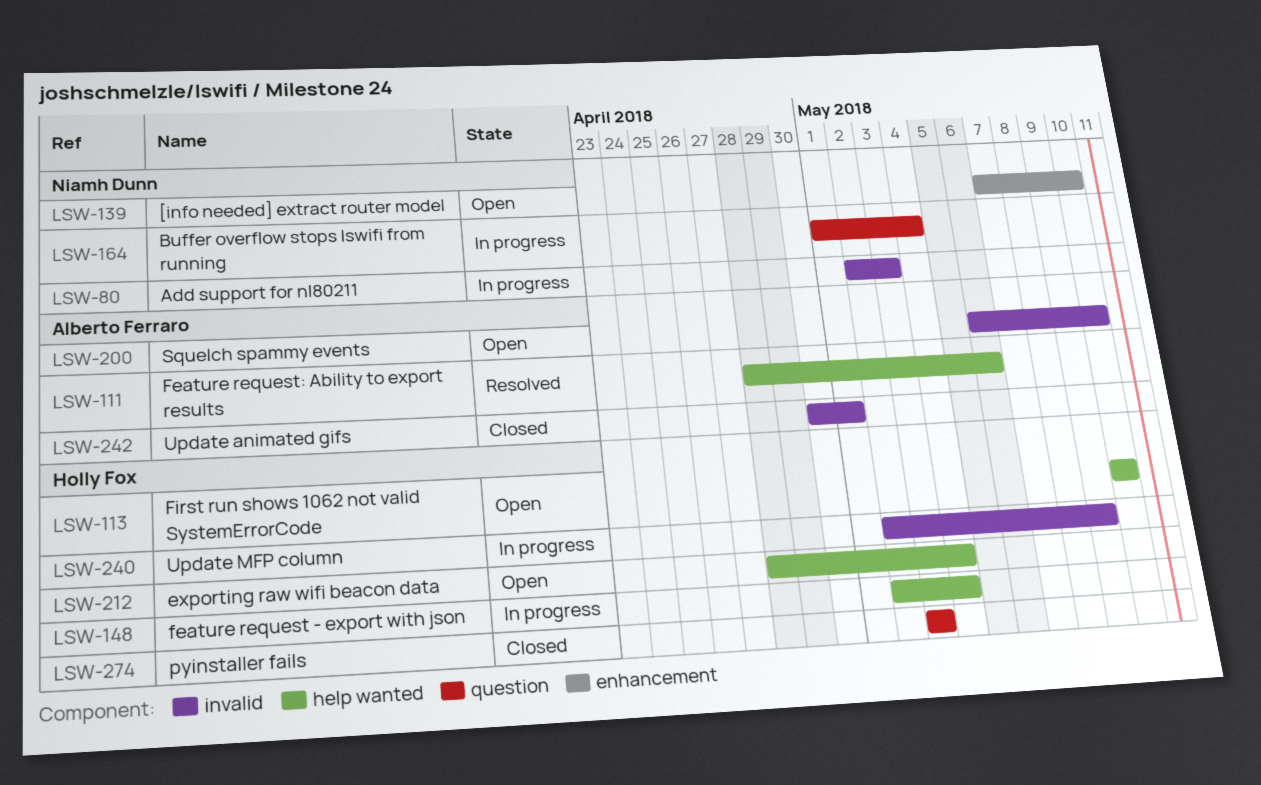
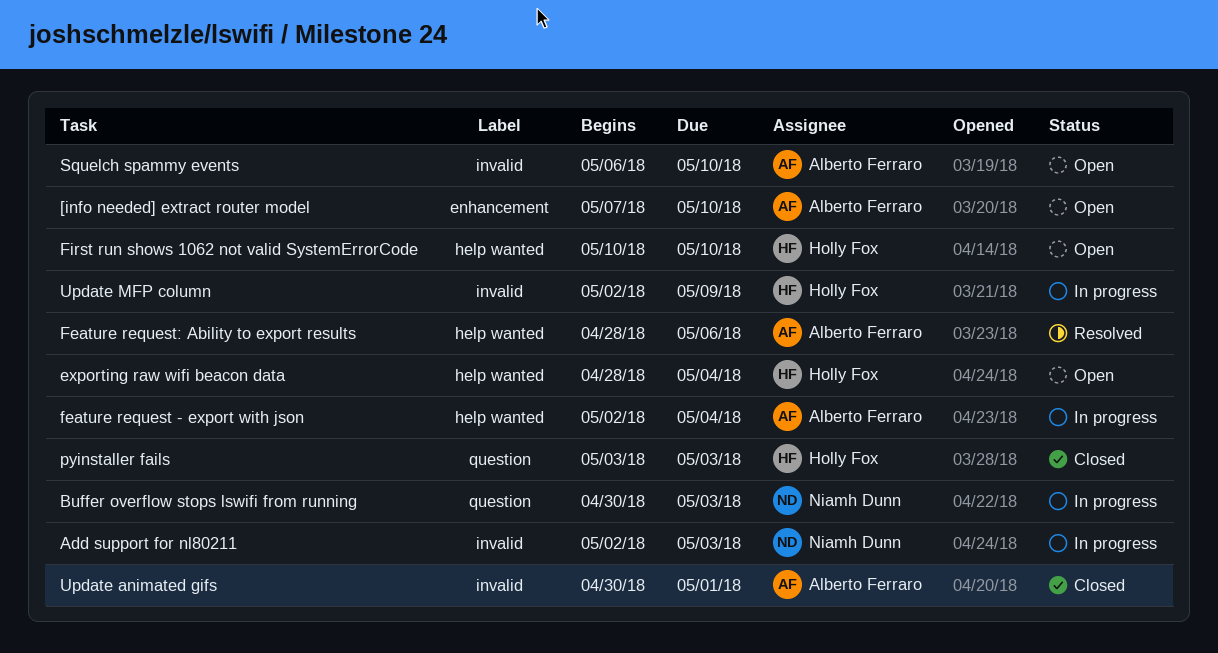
[info needed] extract router model, owner: Niamh Dunn -> Alberto Ferraro
Buffer overflow stops lswifi from running, start: May 1 -> Apr 30
Buffer overflow stops lswifi from running, due: May 4 -> May 3
feature request - export with json, owner: Holly Fox -> Alberto Ferraro

